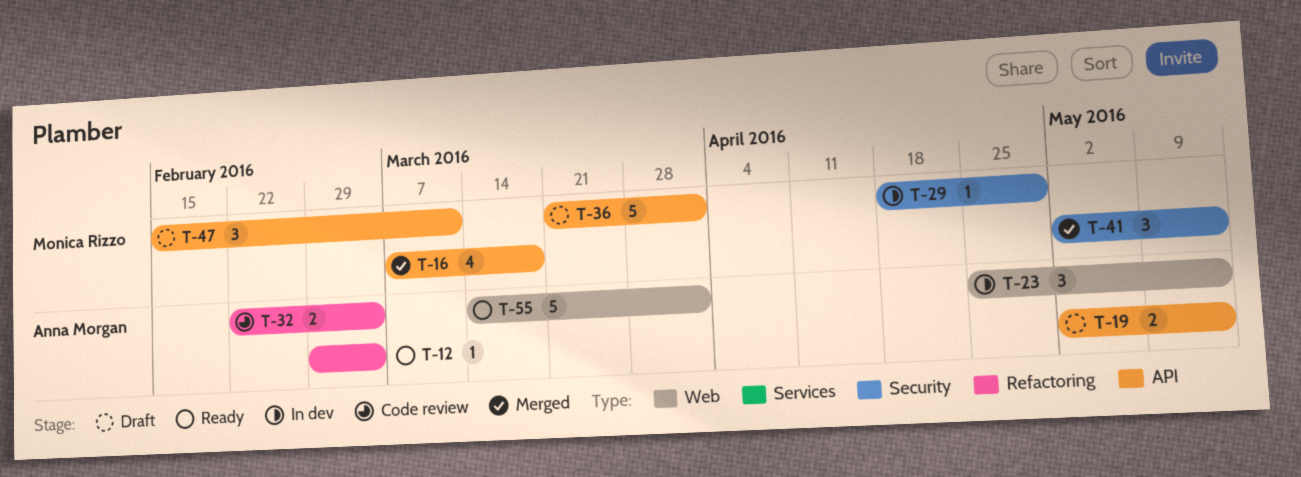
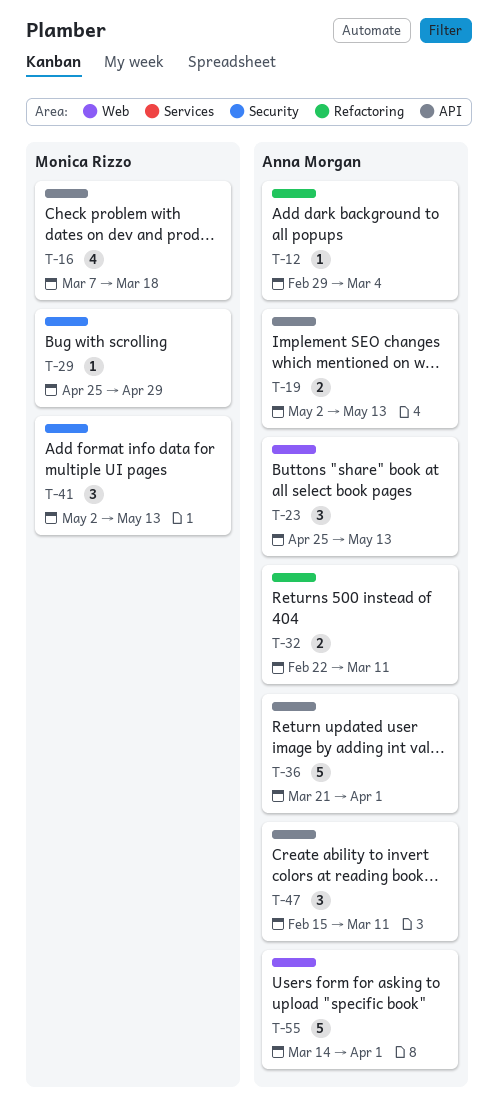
T-29, start: Apr 18 -> Apr 25
T-32, due: Mar 4 -> Mar 11
T-36, owner: Monica Rizzo -> Anna Morgan
T-47, owner: Monica Rizzo -> Anna Morgan

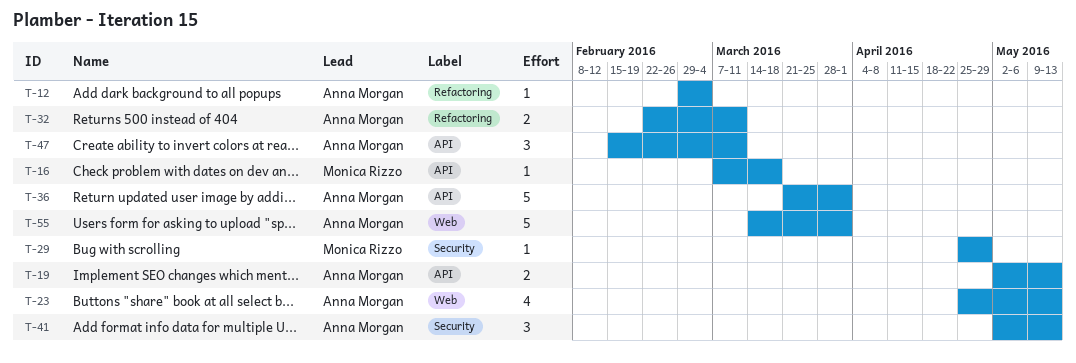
T-16, estimate: 4 -> 1
T-23, estimate: 3 -> 4
T-41, owner: Monica Rizzo -> Anna Morgan

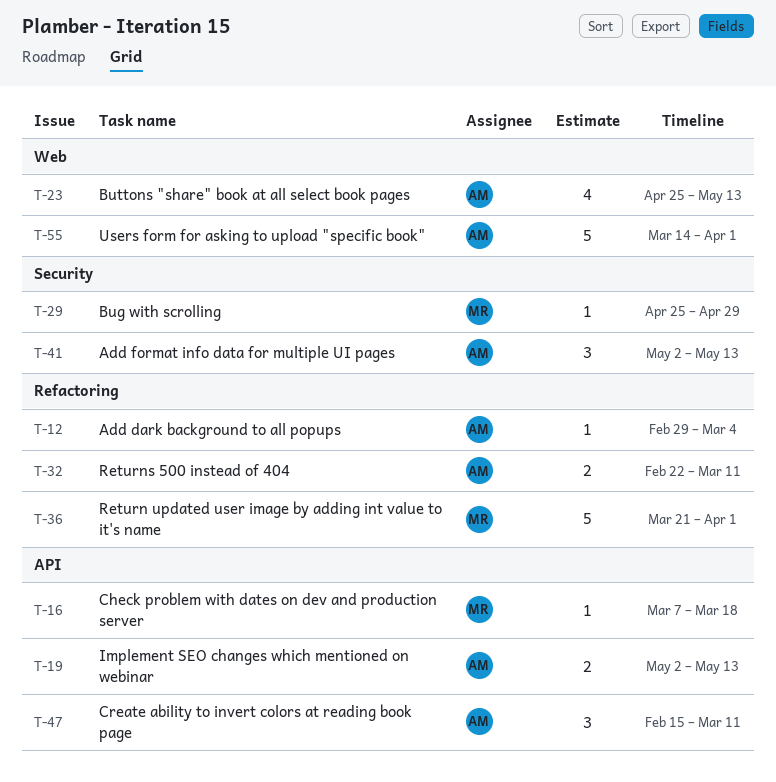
T-36, owner: Anna Morgan -> Monica Rizzo
T-36, label: API -> Refactoring

